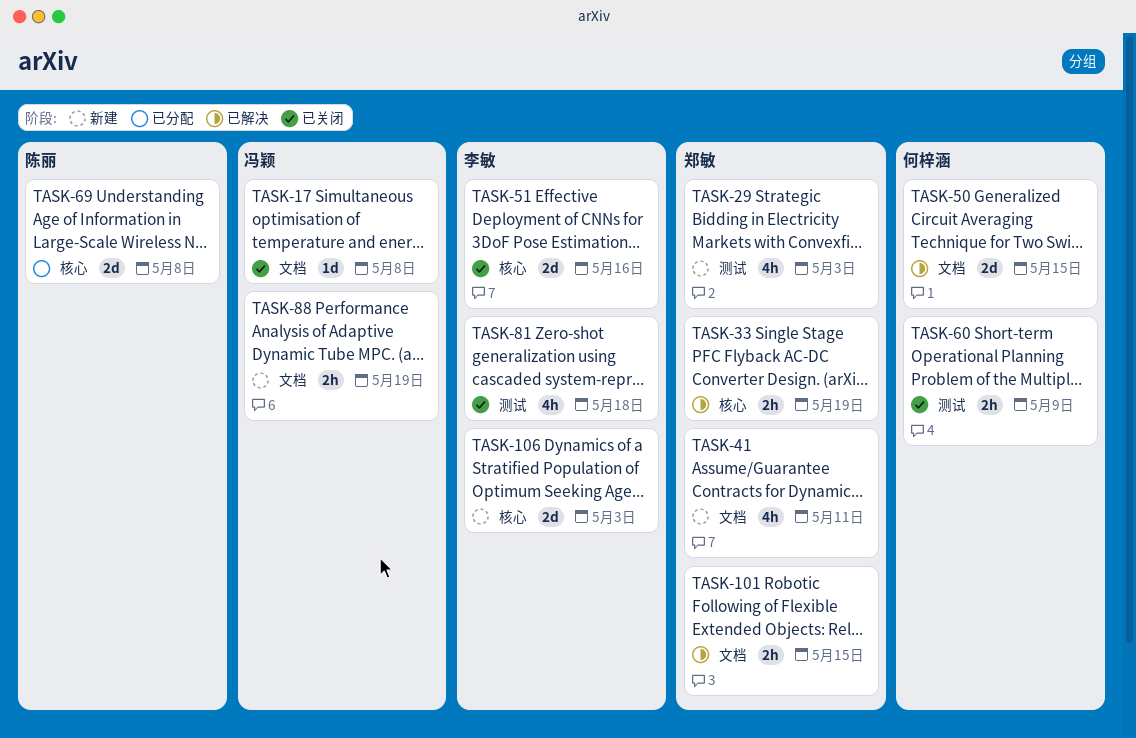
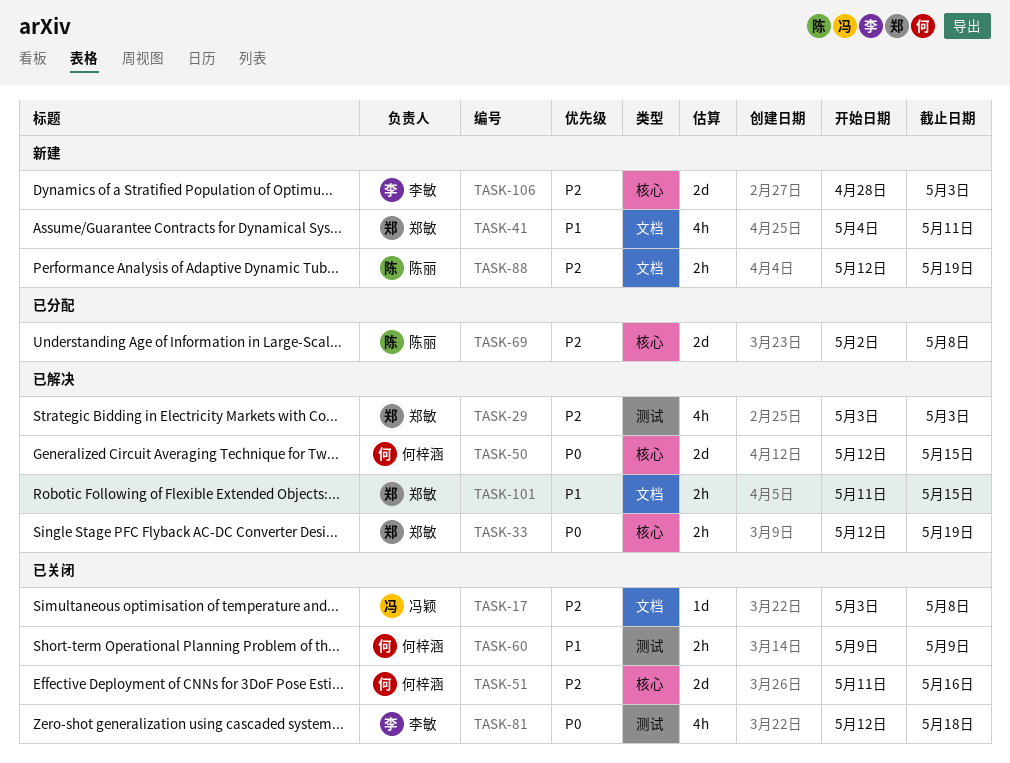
TASK-29, status: 新建 -> 已解决
TASK-50, label: 文档 -> 核心
TASK-51, owner: 李敏 -> 何梓涵
TASK-88, owner: 冯颖 -> 陈丽

